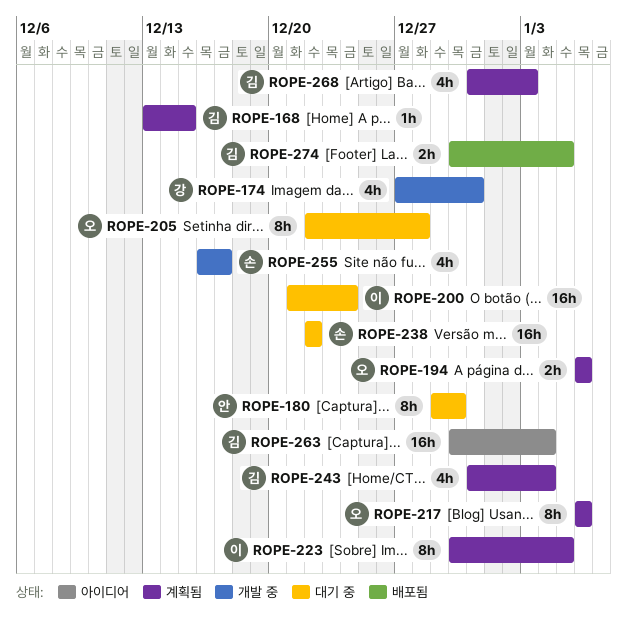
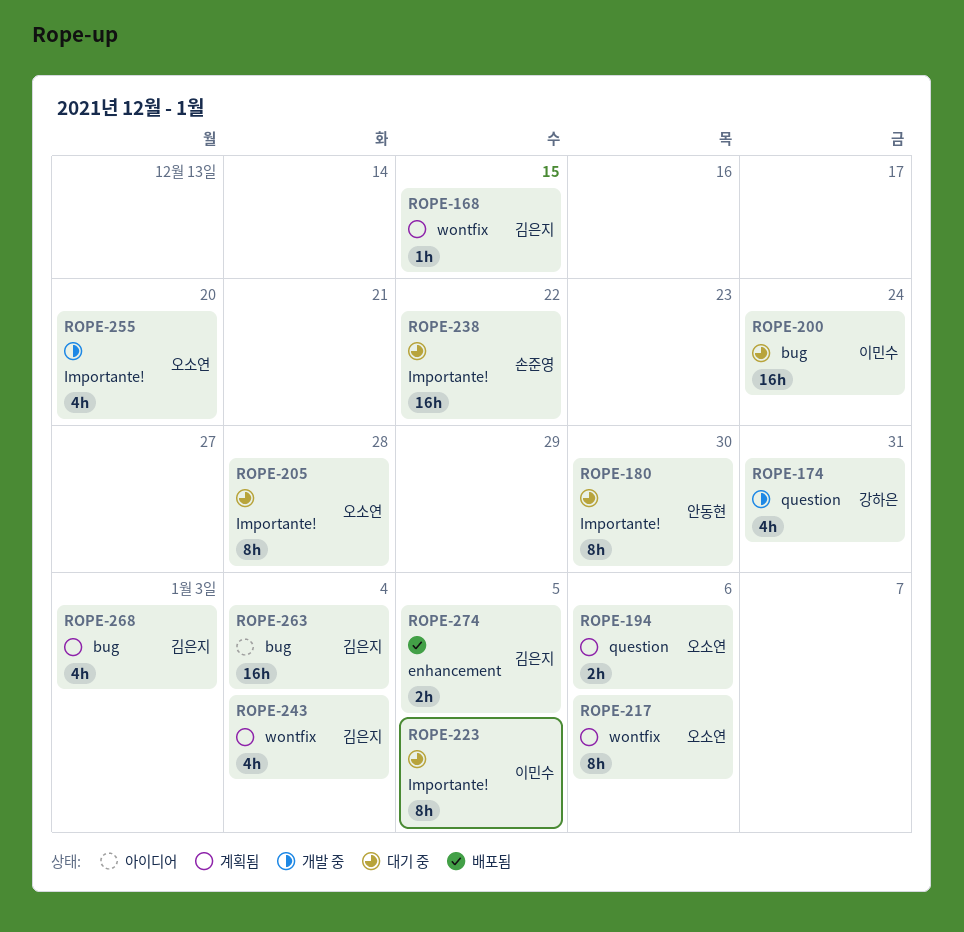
ROPE-223, status: 계획됨 -> 대기 중
ROPE-255, owner: 손준영 -> 오소연
ROPE-255, due: Dec 17 -> Dec 20

